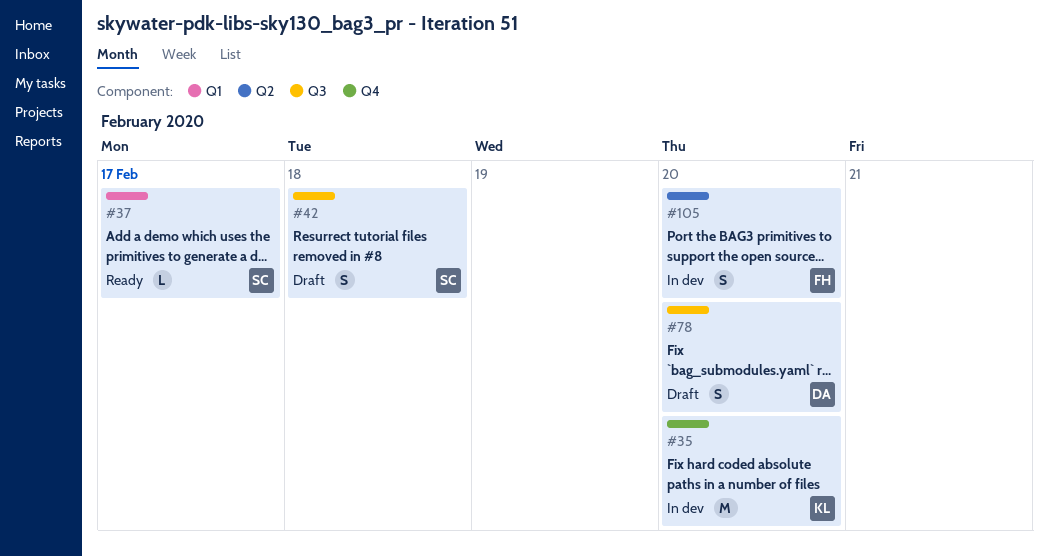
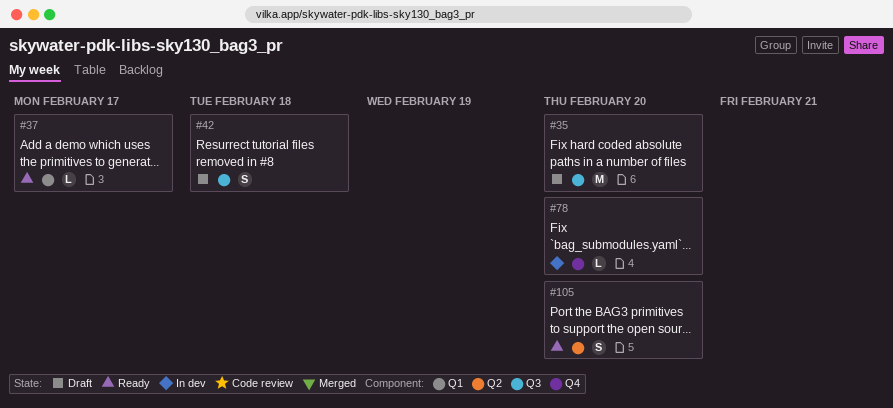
#35, status: In dev -> Draft
#35, label: Q4 -> Q3
#78, status: Draft -> In dev
#78, label: Q3 -> Q4
#78, estimate: S -> L
#105, status: In dev -> Ready

